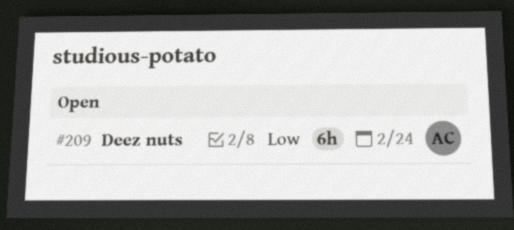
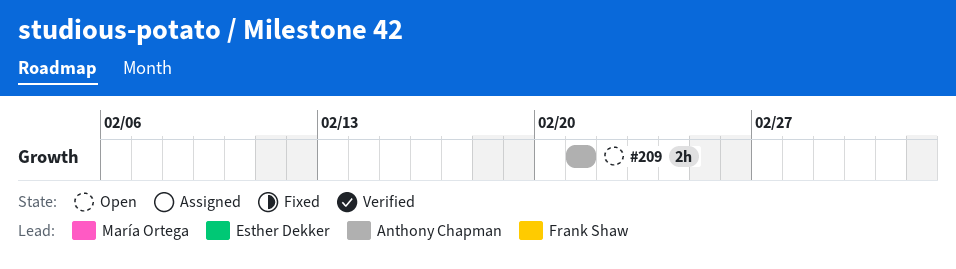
#209, estimate: 6h -> 2h
#209, due: Feb 24 -> Feb 21

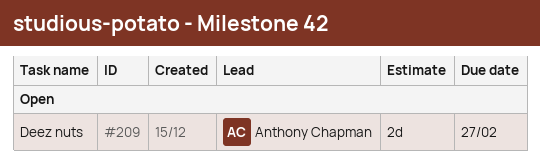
#209, estimate: 2h -> 2d
#209, due: Feb 21 -> Feb 27

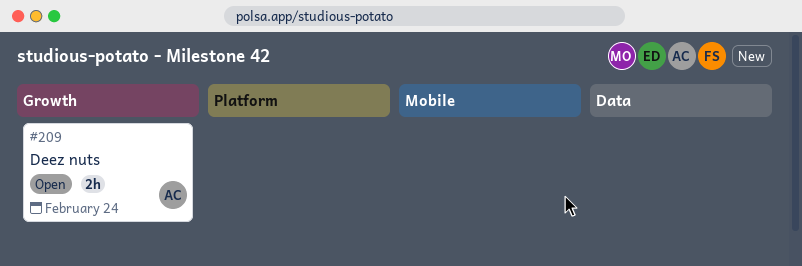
#209, estimate: 2d -> 2h
#209, due: Feb 27 -> Feb 24

